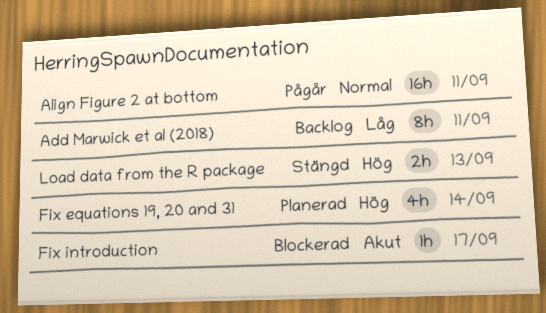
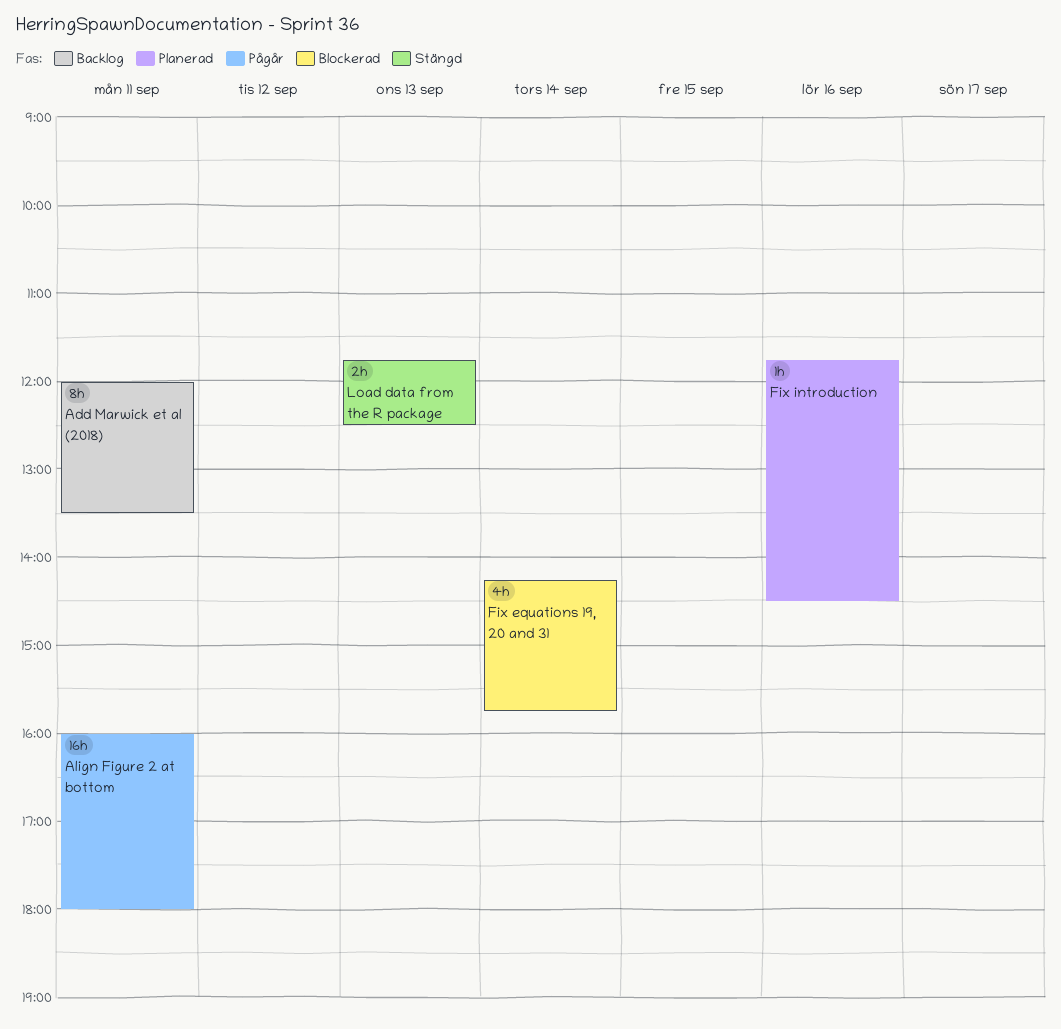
Fix equations 19, 20 and 31, status: Planerad -> Blockerad
Fix introduction, status: Blockerad -> Planerad
Fix introduction, day: Sep 17 -> Sep 16

